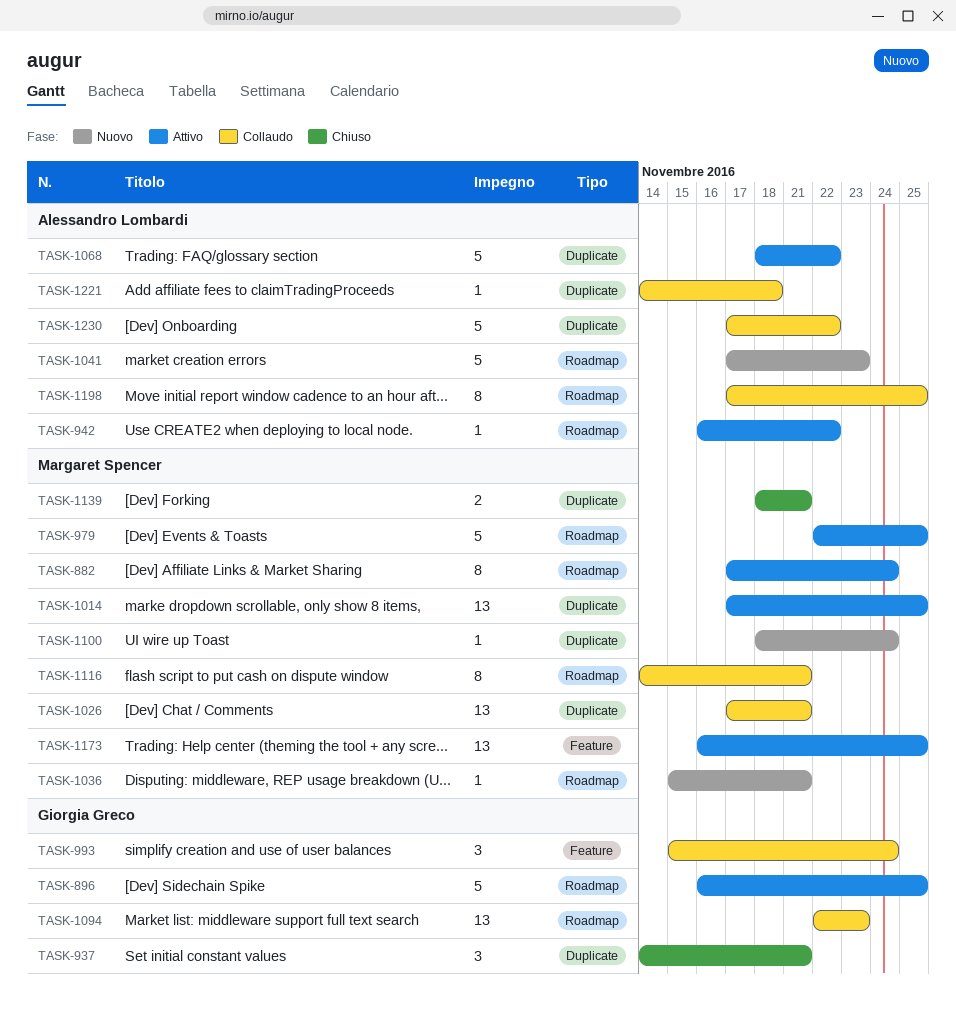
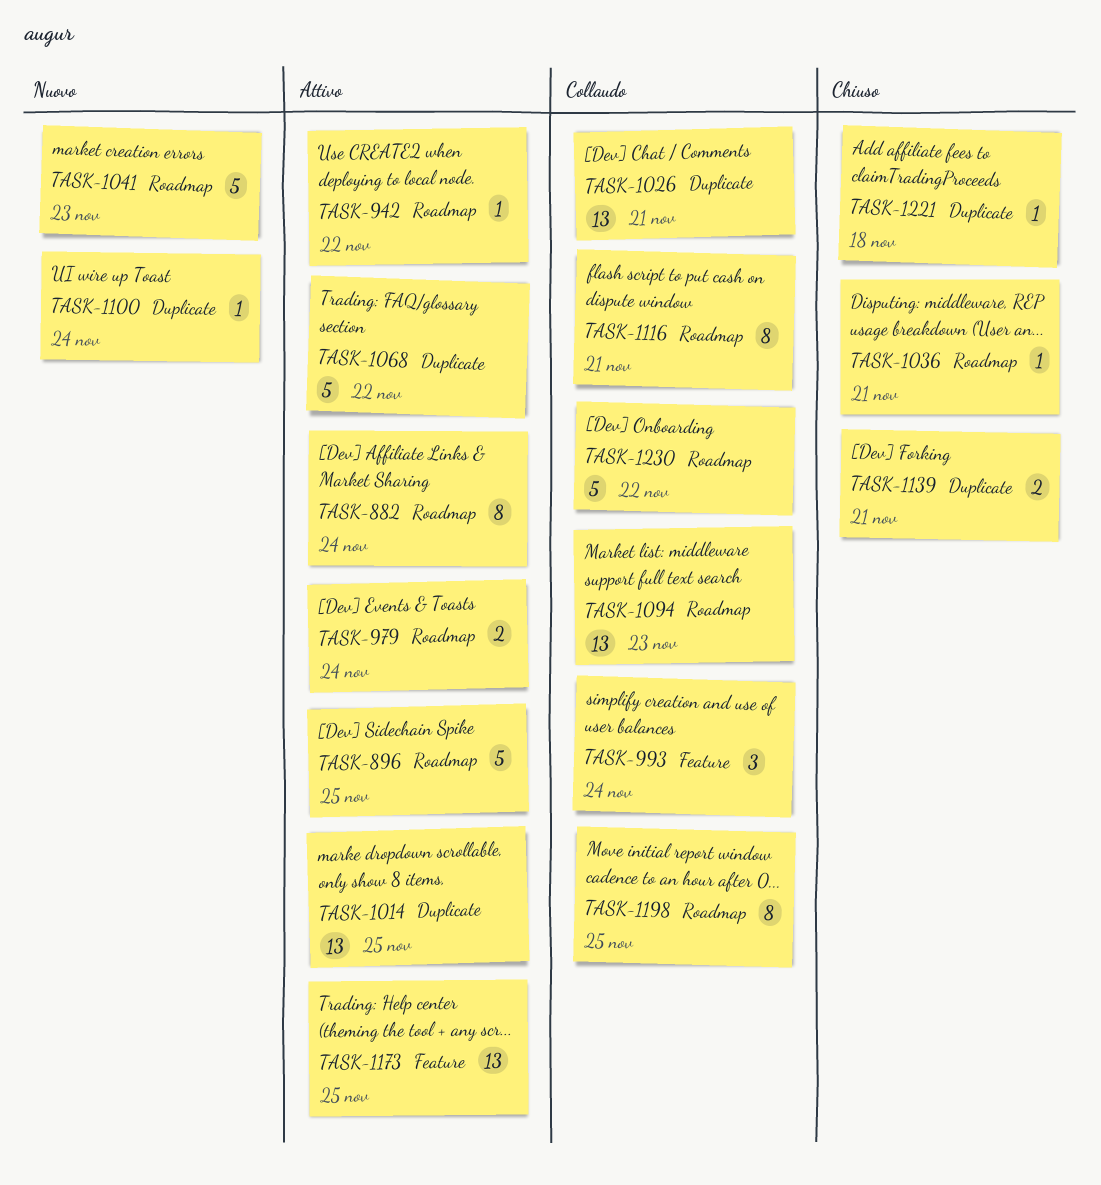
TASK-937: present -> none
TASK-979, estimate: 5 -> 2
TASK-979, due: Nov 25 -> Nov 24
TASK-1036, status: Nuovo -> Chiuso
TASK-1221, status: Collaudo -> Chiuso
TASK-1230, label: Duplicate -> Roadmap

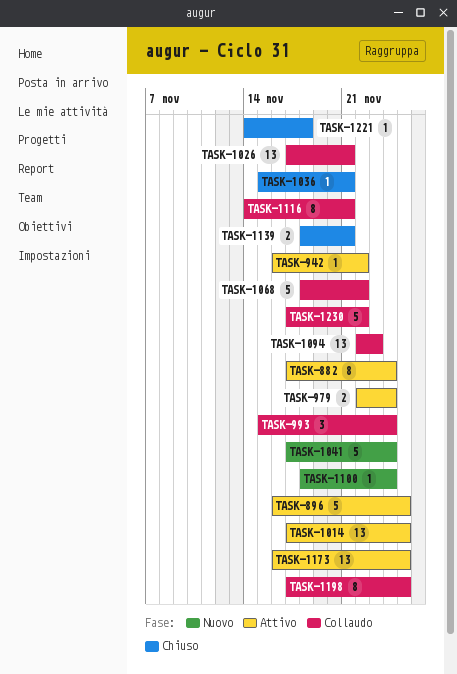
TASK-1041, due: Nov 23 -> Nov 24
TASK-1068, status: Attivo -> Collaudo

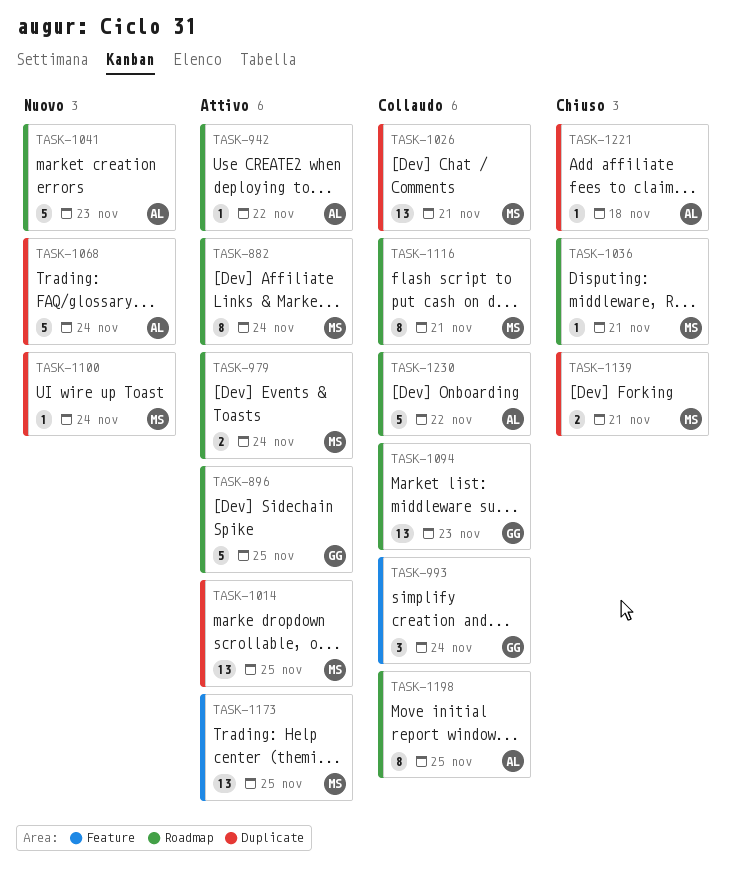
TASK-1041, due: Nov 24 -> Nov 23
TASK-1068, status: Collaudo -> Nuovo
TASK-1068, due: Nov 22 -> Nov 24

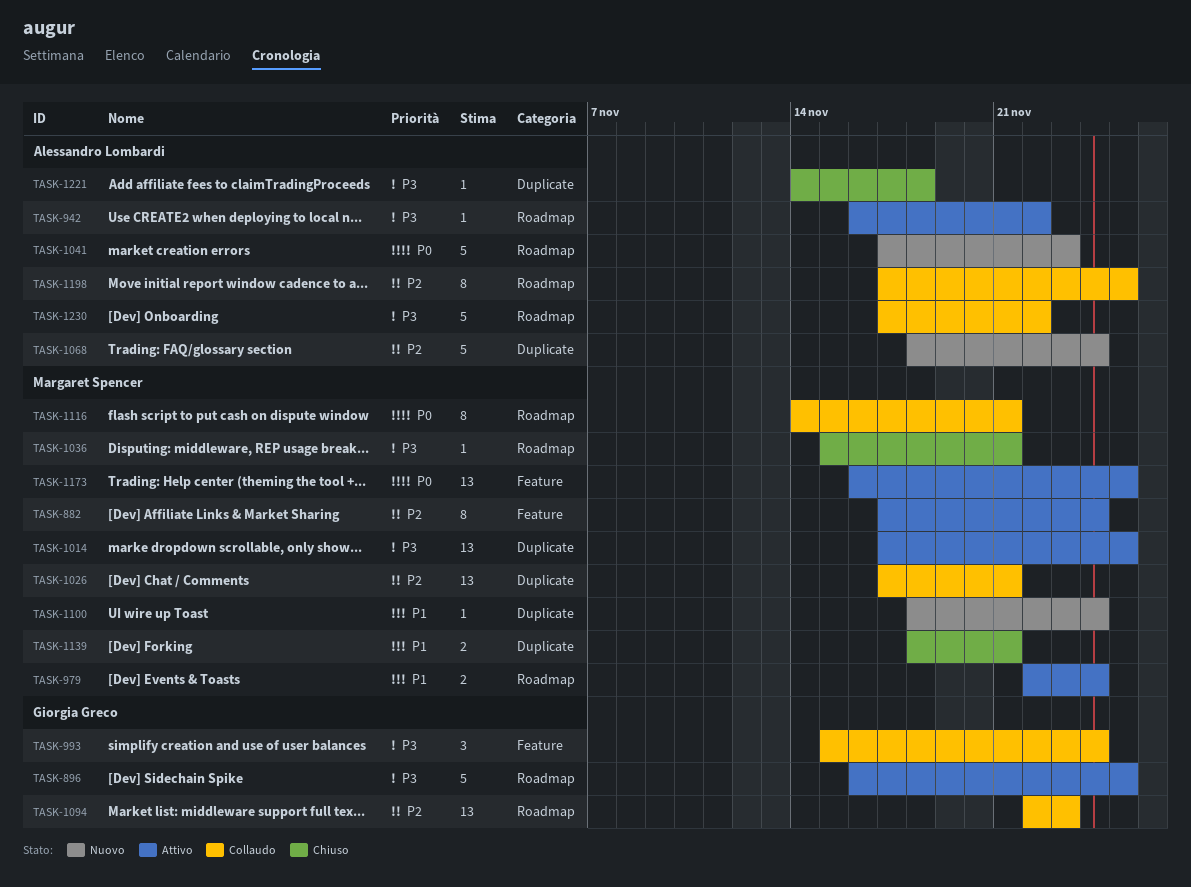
TASK-882, label: Roadmap -> Feature

